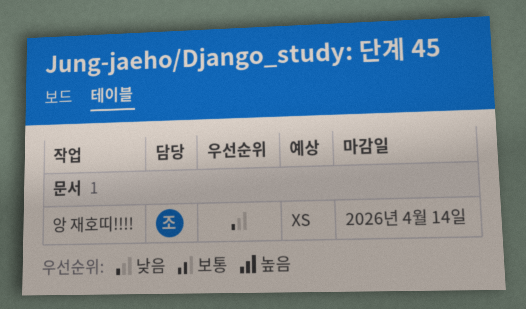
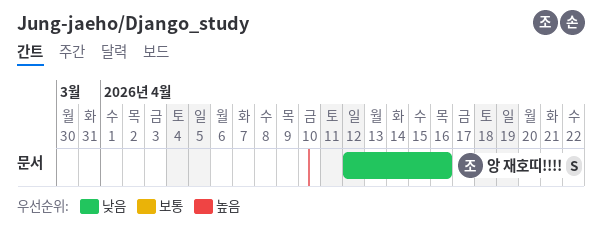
앙 재호띠!!!!, estimate: XS -> S
앙 재호띠!!!!, due: Apr 14 -> Apr 16

